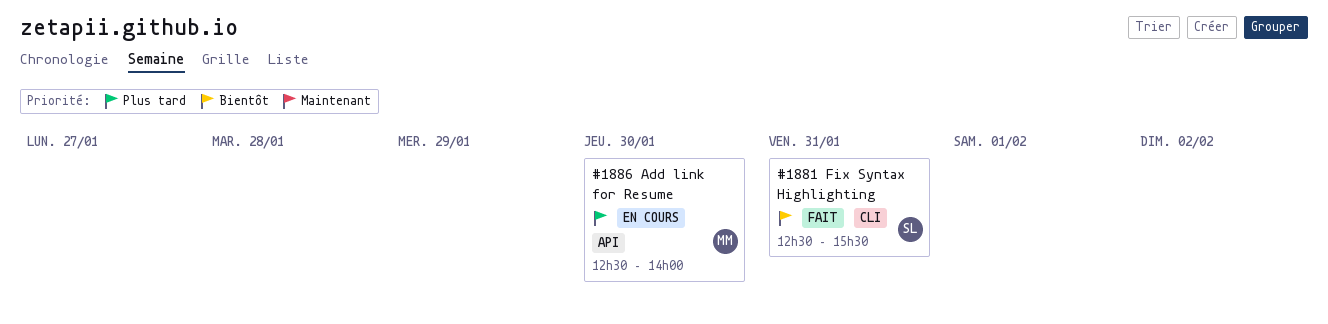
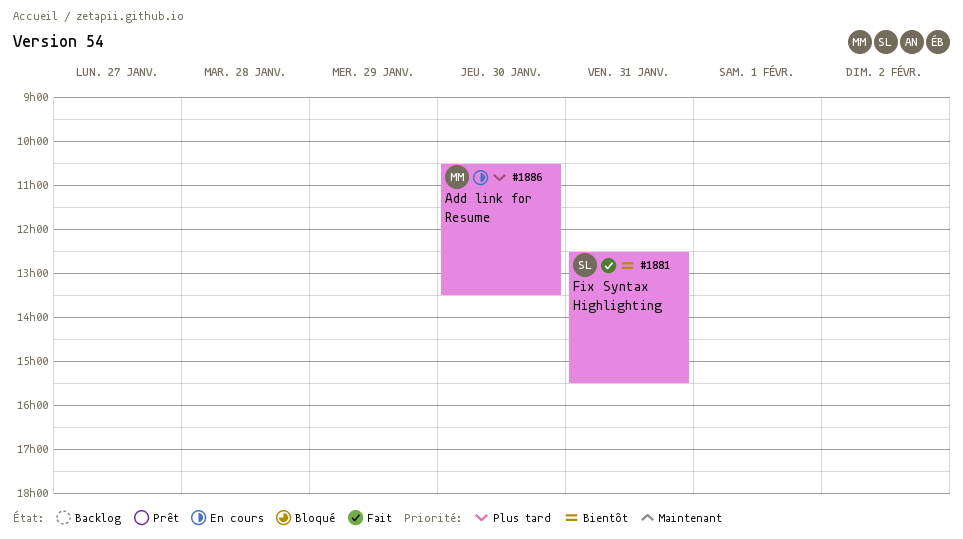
#1886, begins: 12:30 -> 10:30
#1886, ends: 14:00 -> 13:30

